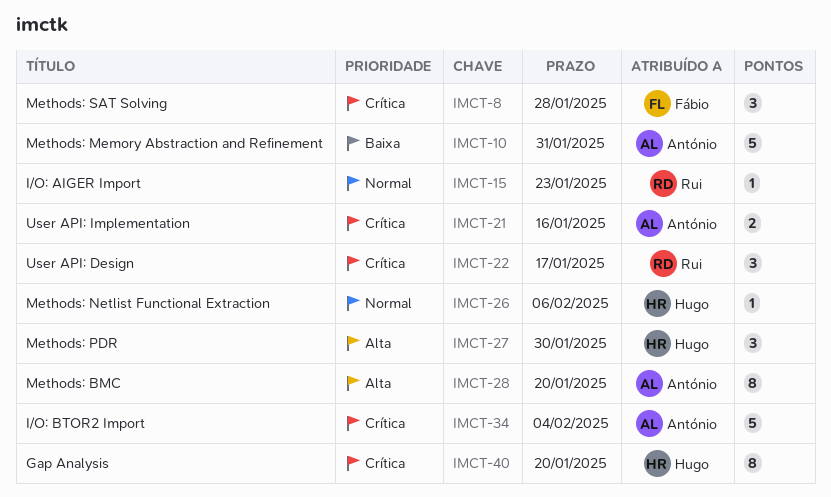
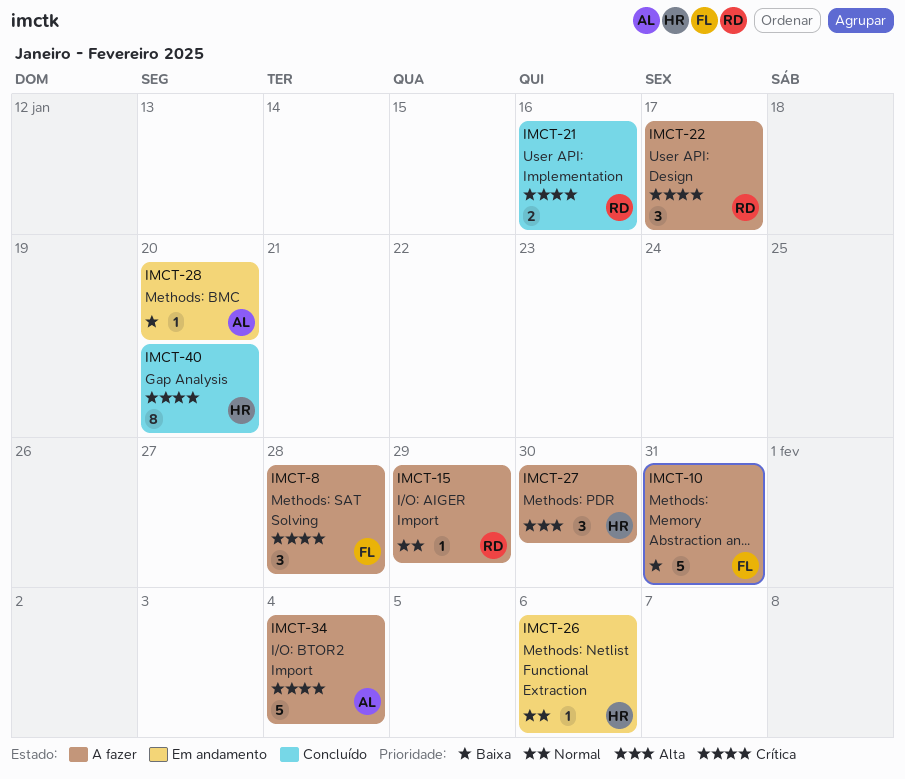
IMCT-10, owner: António -> Fábio
IMCT-15, due: Jan 23 -> Jan 29
IMCT-21, owner: António -> Rui
IMCT-28, priority: Alta -> Baixa
IMCT-28, estimate: 8 -> 1

